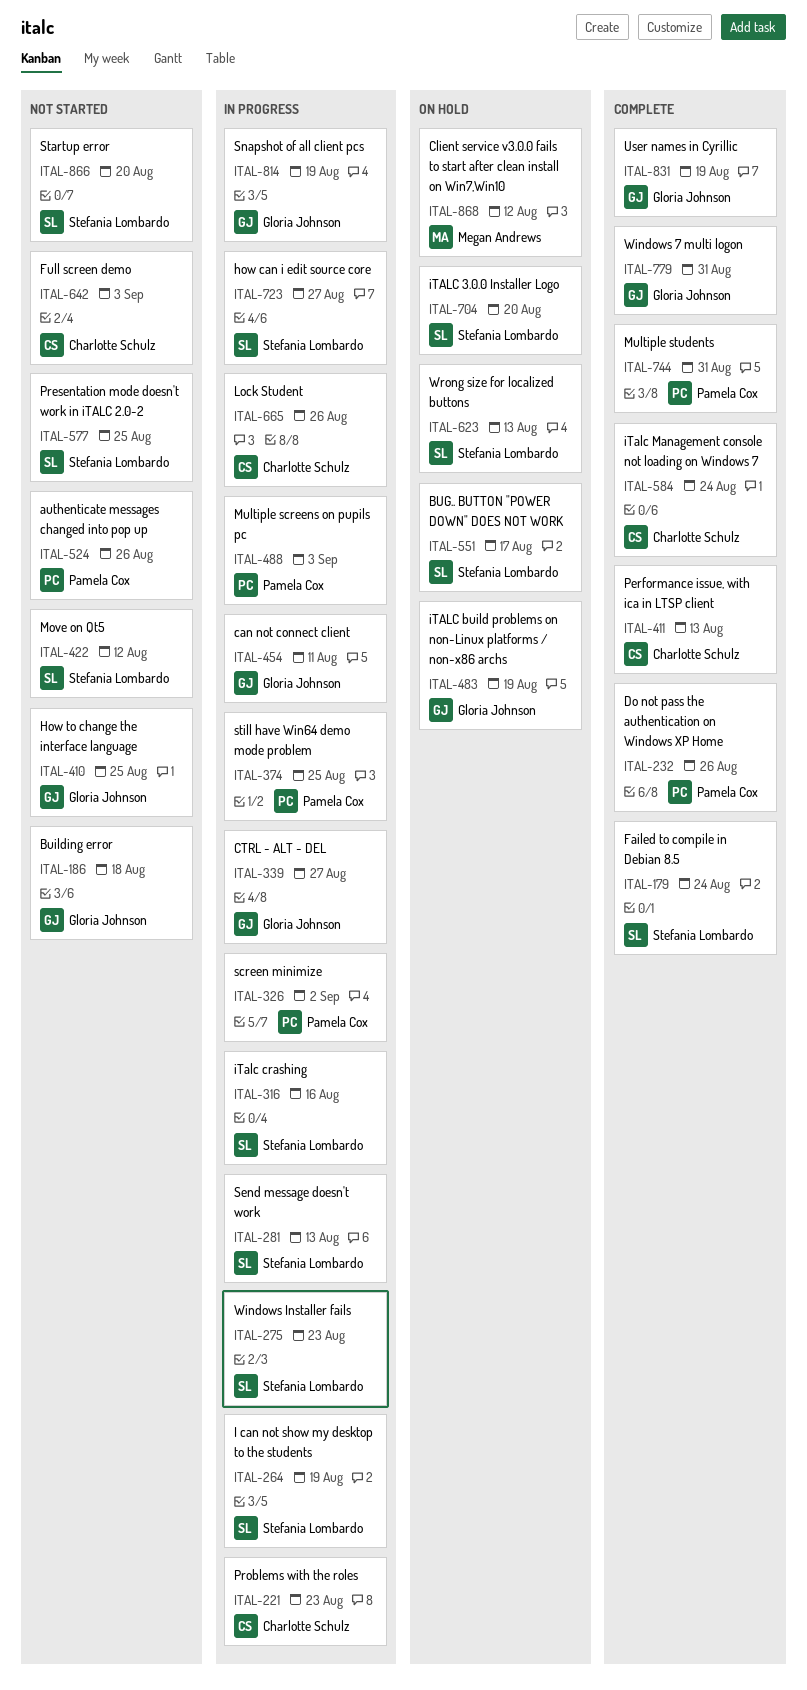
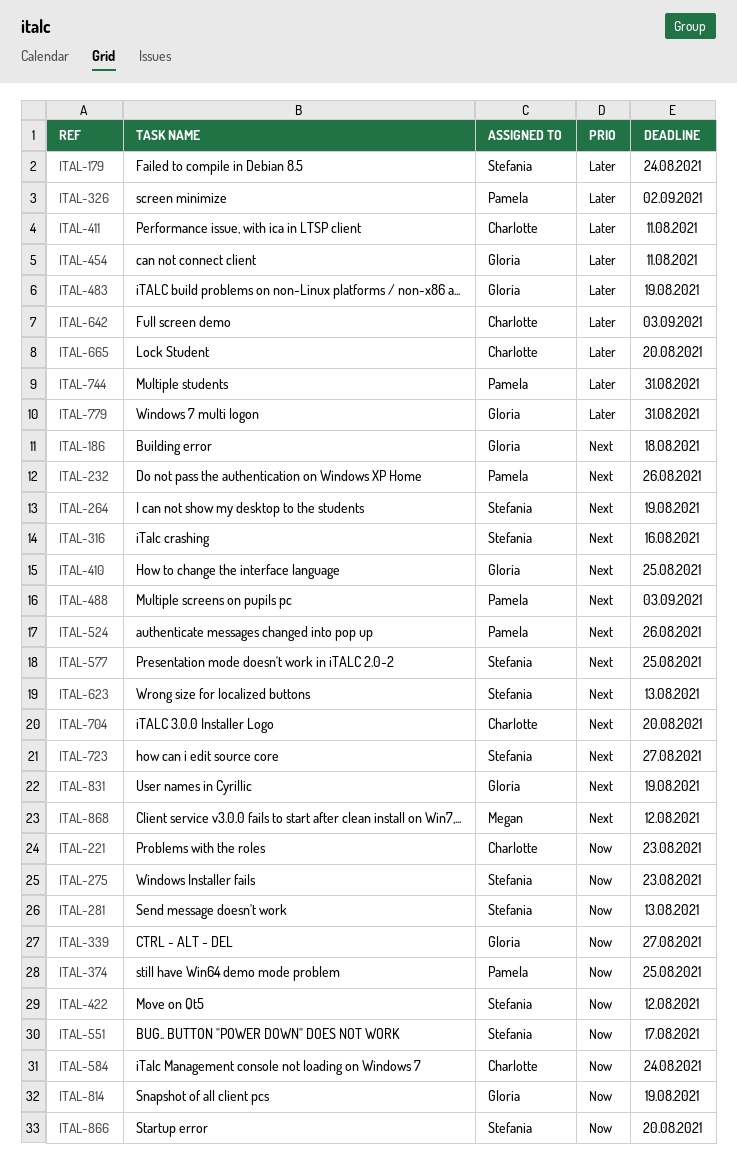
ITAL-411, due: Aug 13 -> Aug 11
ITAL-665, due: Aug 26 -> Aug 20
ITAL-704, owner: Stefania Lombardo -> Charlotte Schulz

